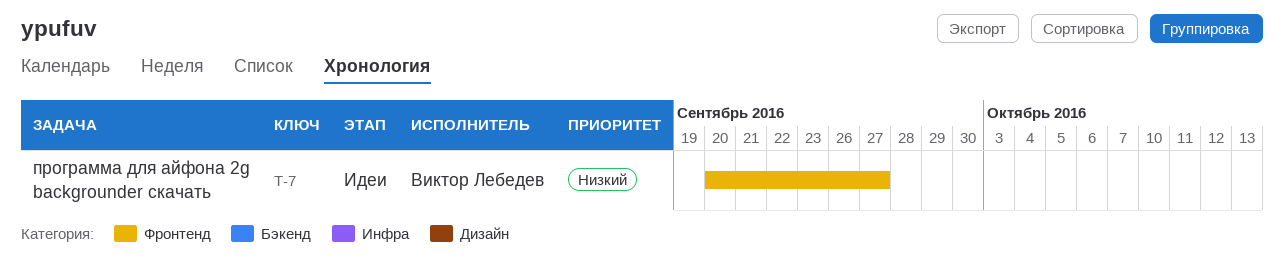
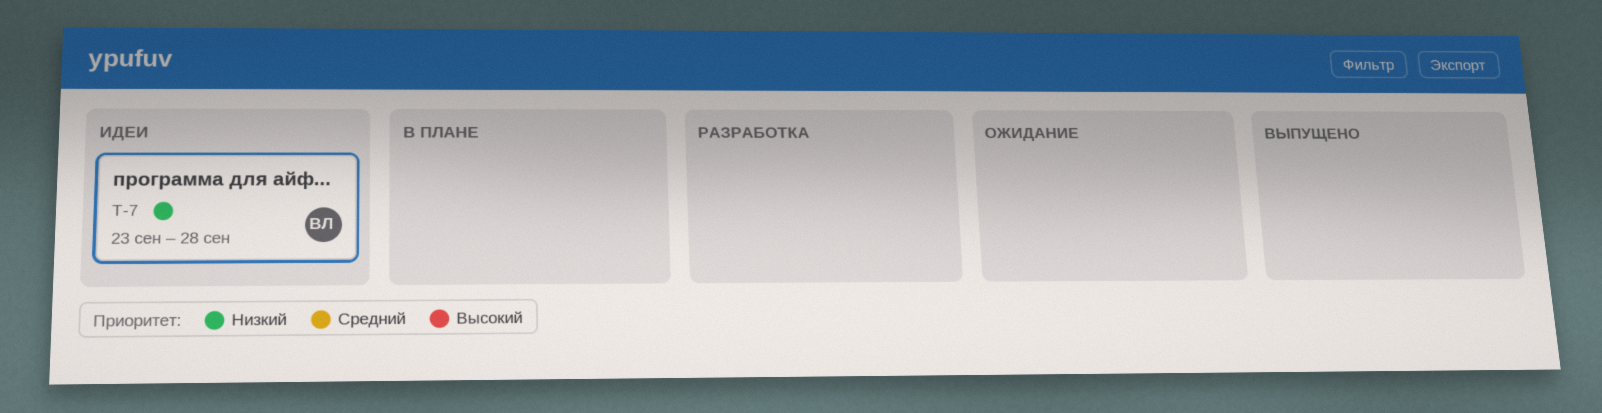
T-7, start: Sep 20 -> Sep 23
T-7, due: Sep 27 -> Sep 28

